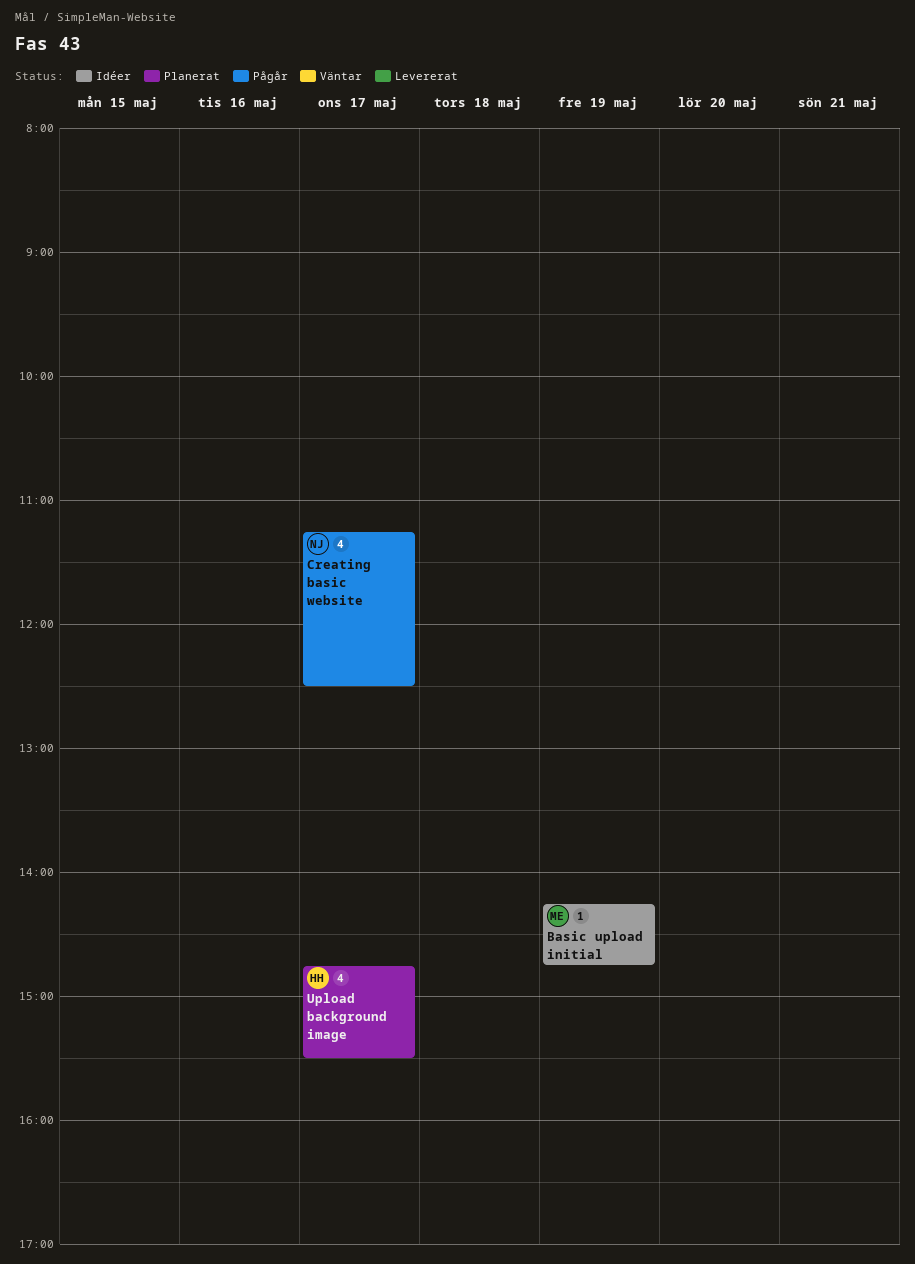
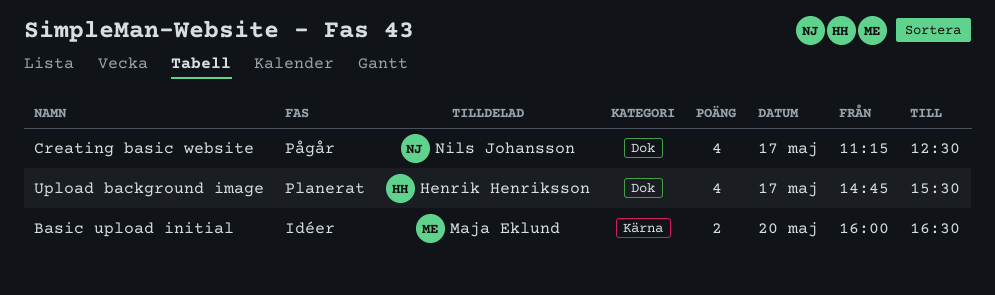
Basic upload initial, estimate: 1 -> 2
Basic upload initial, day: May 19 -> May 20
Basic upload initial, begins: 14:15 -> 16:00
Basic upload initial, ends: 14:45 -> 16:30

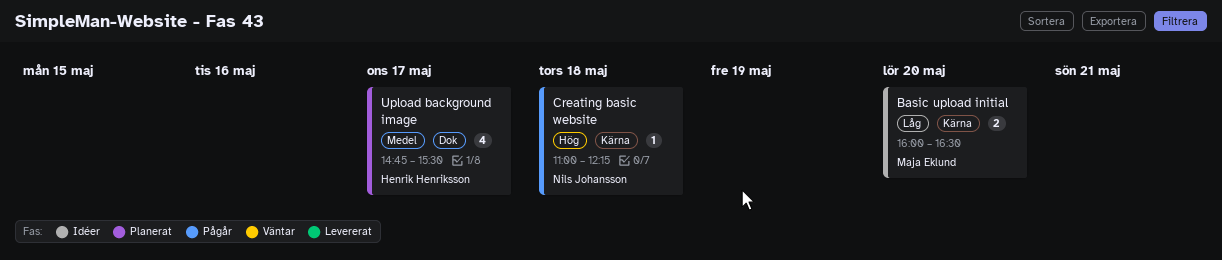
Creating basic website, label: Dok -> Kärna
Creating basic website, estimate: 4 -> 1
Creating basic website, day: May 17 -> May 18
Creating basic website, begins: 11:15 -> 11:00
Creating basic website, ends: 12:30 -> 12:15

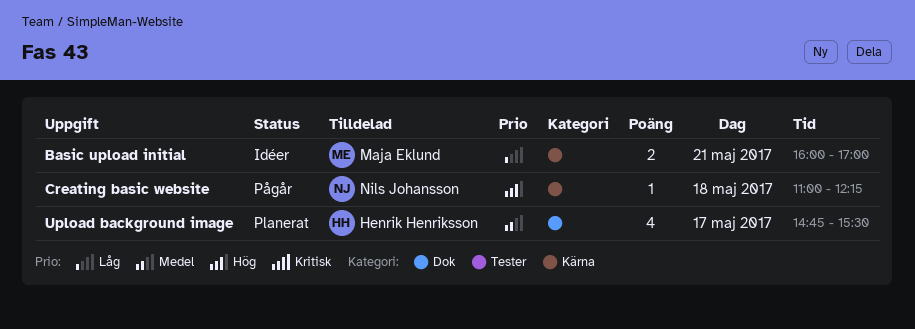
Basic upload initial, day: May 20 -> May 21
Basic upload initial, ends: 16:30 -> 17:00

